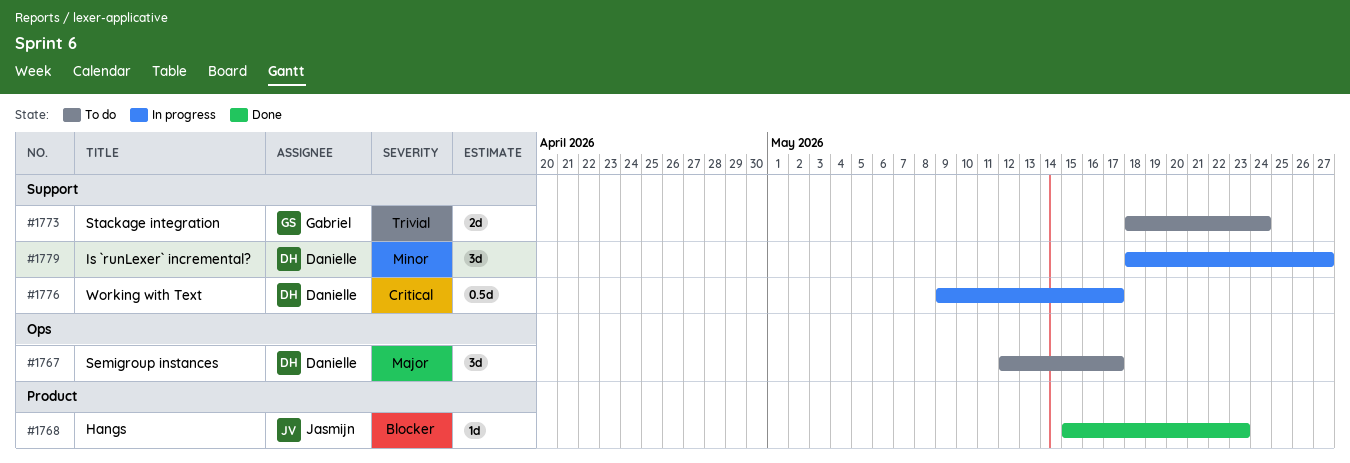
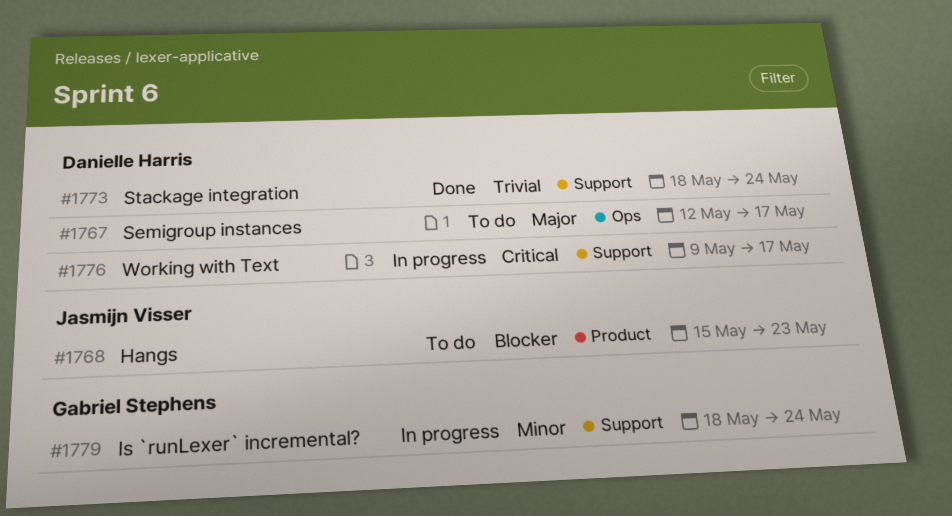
#1768, status: Done -> To do
#1773, status: To do -> Done
#1773, owner: Gabriel Stephens -> Danielle Harris
#1779, owner: Danielle Harris -> Gabriel Stephens
#1779, due: May 27 -> May 24

